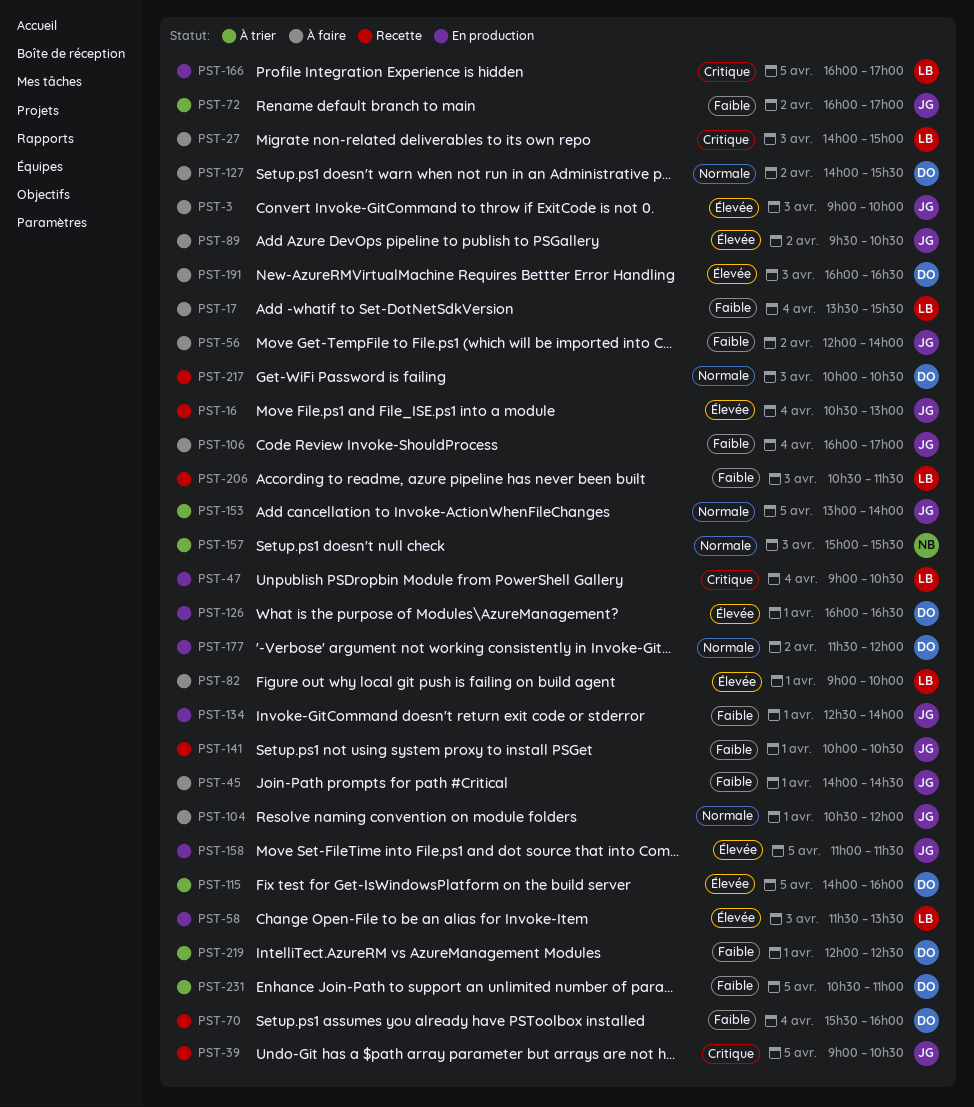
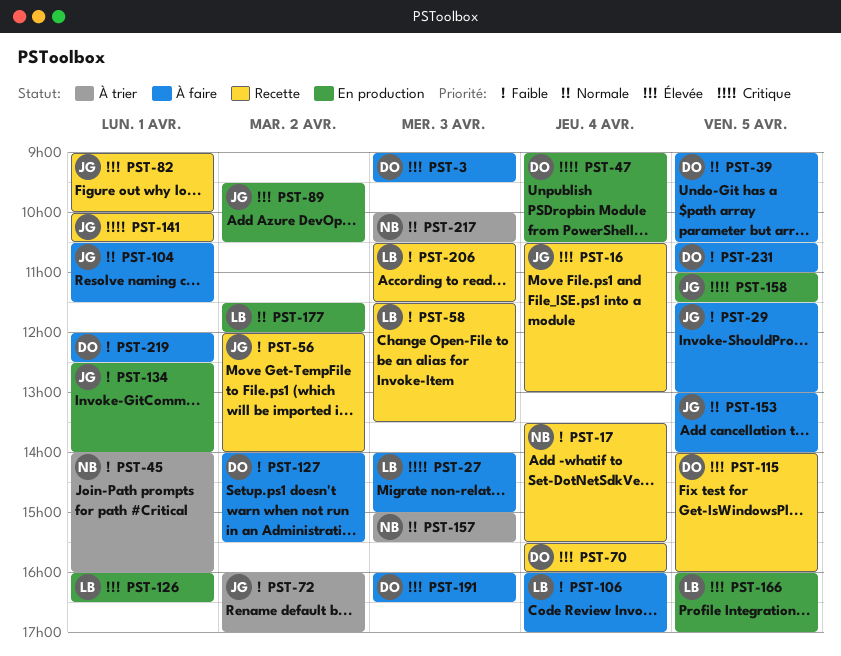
PST-3, owner: JG -> DO
PST-3, ends: 10:00 -> 09:30
PST-17, status: À faire -> Recette
PST-17, owner: LB -> NB
PST-29: none -> present
PST-39, status: Recette -> À faire
PST-39, owner: JG -> DO
PST-39, priority: Critique -> Normale
PST-45, status: À faire -> À trier
PST-45, owner: JG -> NB
PST-45, ends: 14:30 -> 16:00
PST-47, owner: LB -> DO
PST-56, status: À faire -> Recette
PST-58, status: En production -> Recette
PST-58, priority: Élevée -> Faible
PST-70, priority: Faible -> Élevée
PST-82, status: À faire -> Recette
PST-82, owner: LB -> JG
PST-89, status: À faire -> En production
PST-104, ends: 12:00 -> 11:30
PST-106, owner: JG -> LB
PST-115, status: À trier -> Recette
PST-126, owner: DO -> LB
PST-127, priority: Normale -> Faible
PST-141, priority: Faible -> Critique
PST-153, status: À trier -> À faire
PST-158, priority: Élevée -> Critique
PST-166, priority: Critique -> Élevée
PST-177, owner: DO -> LB
PST-217, status: Recette -> À trier
PST-217, owner: DO -> NB
PST-219, status: À trier -> À faire
PST-231, status: À trier -> À faire

